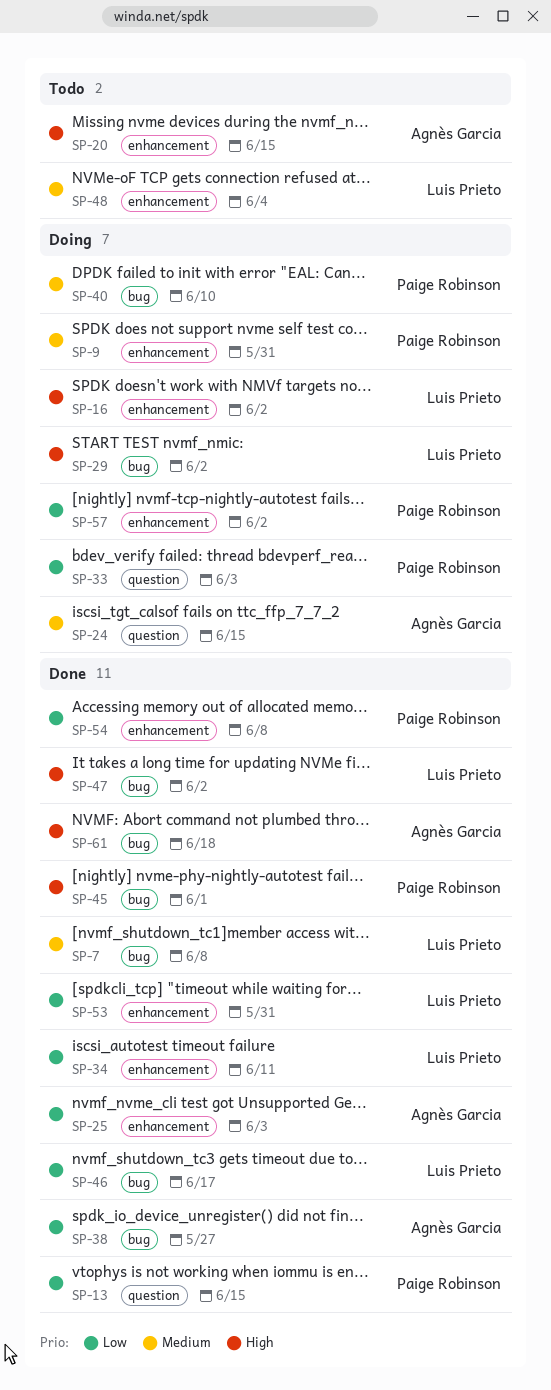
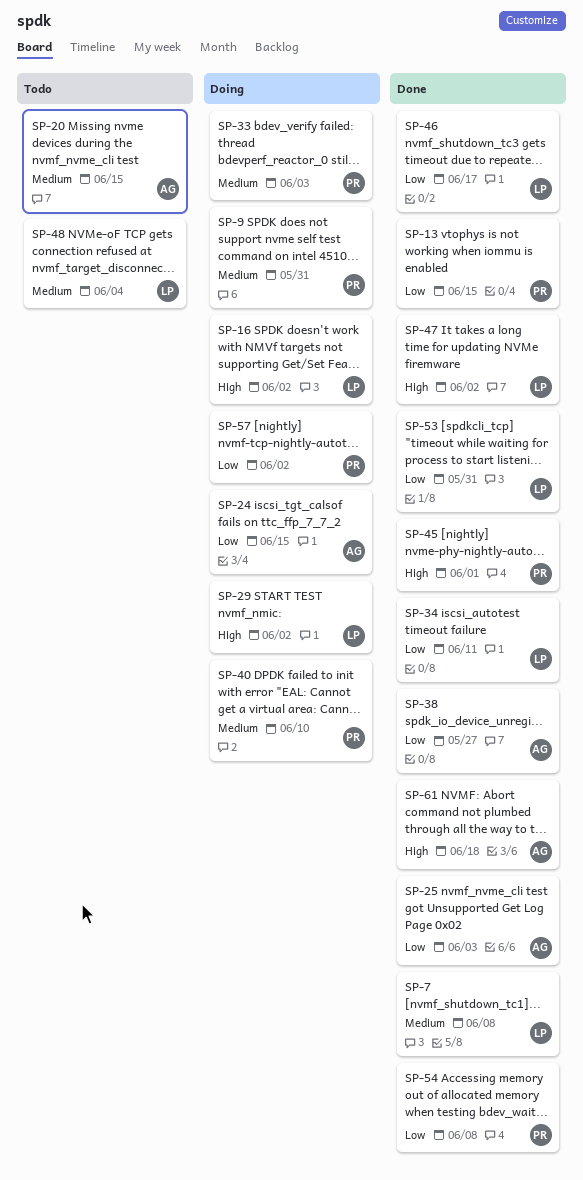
SP-20, priority: High -> Medium
SP-24, priority: Medium -> Low
SP-33, priority: Low -> Medium

